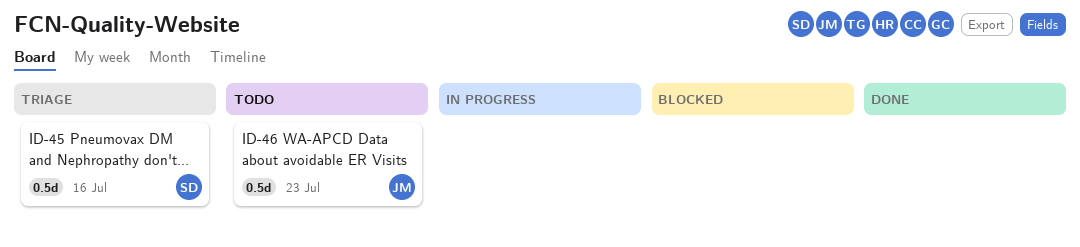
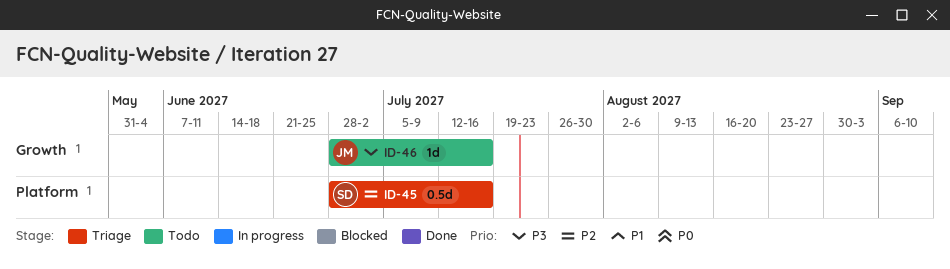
ID-46, estimate: 0.5d -> 1d
ID-46, due: Jul 23 -> Jul 16

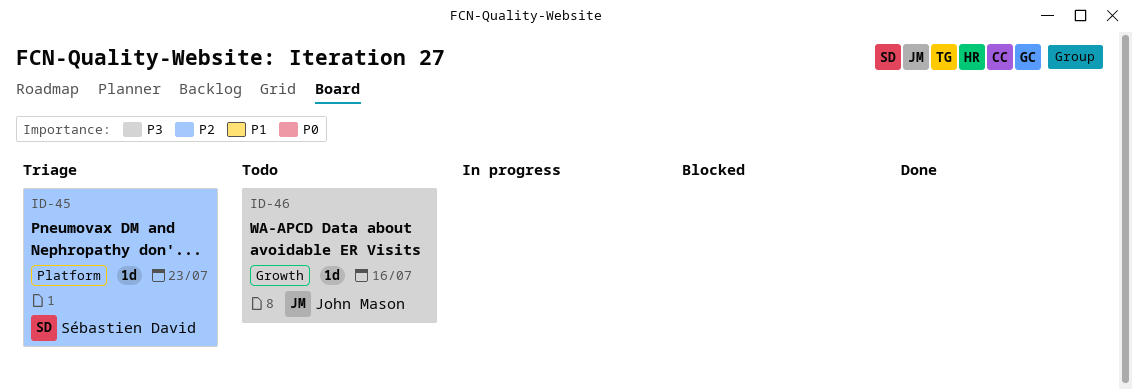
ID-45, estimate: 0.5d -> 1d
ID-45, due: Jul 16 -> Jul 23

